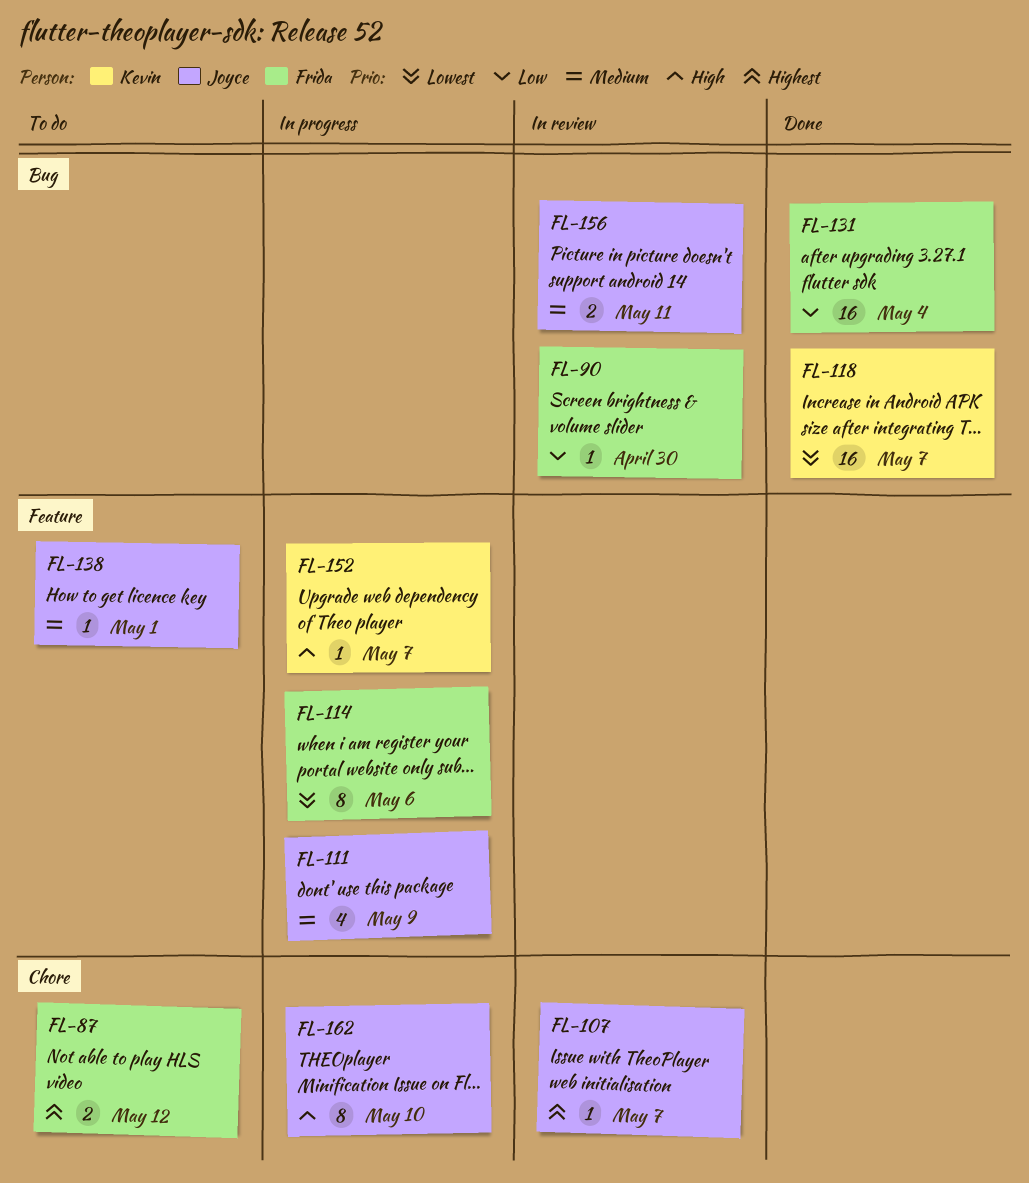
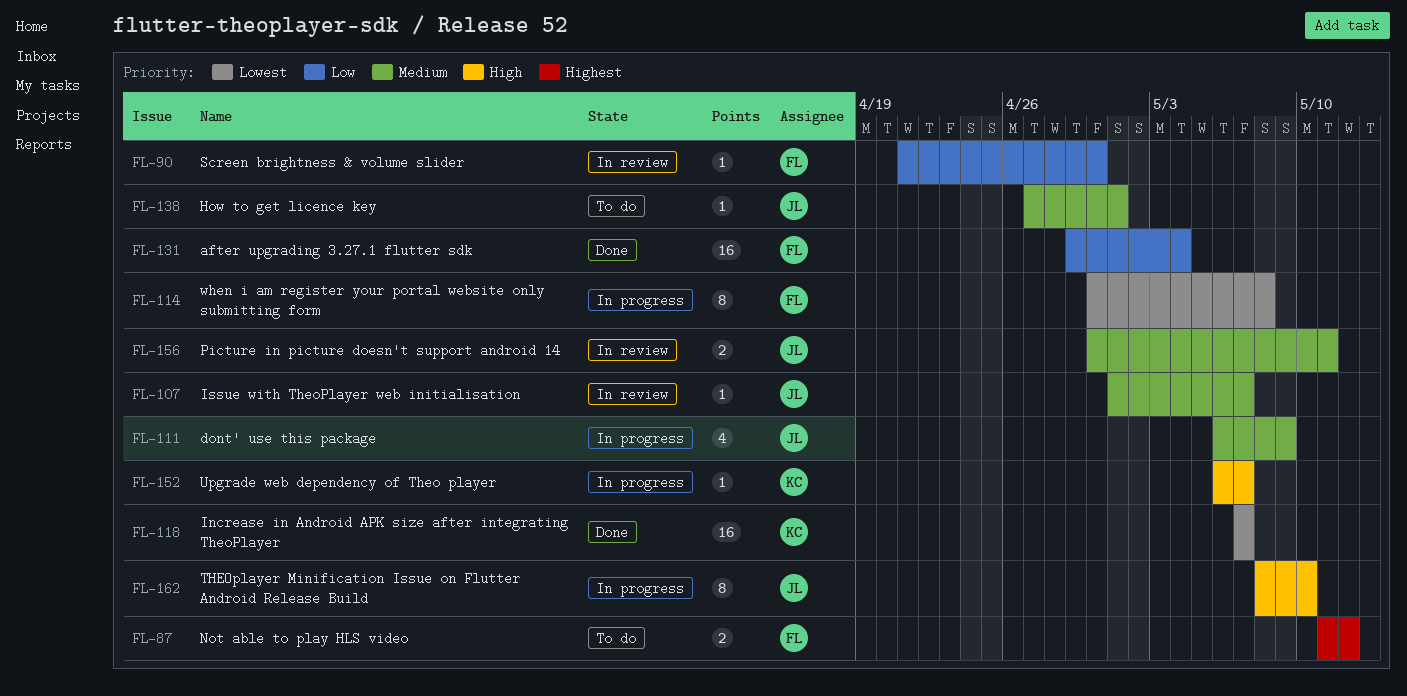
FL-107, priority: Highest -> Medium
FL-114, due: May 6 -> May 8

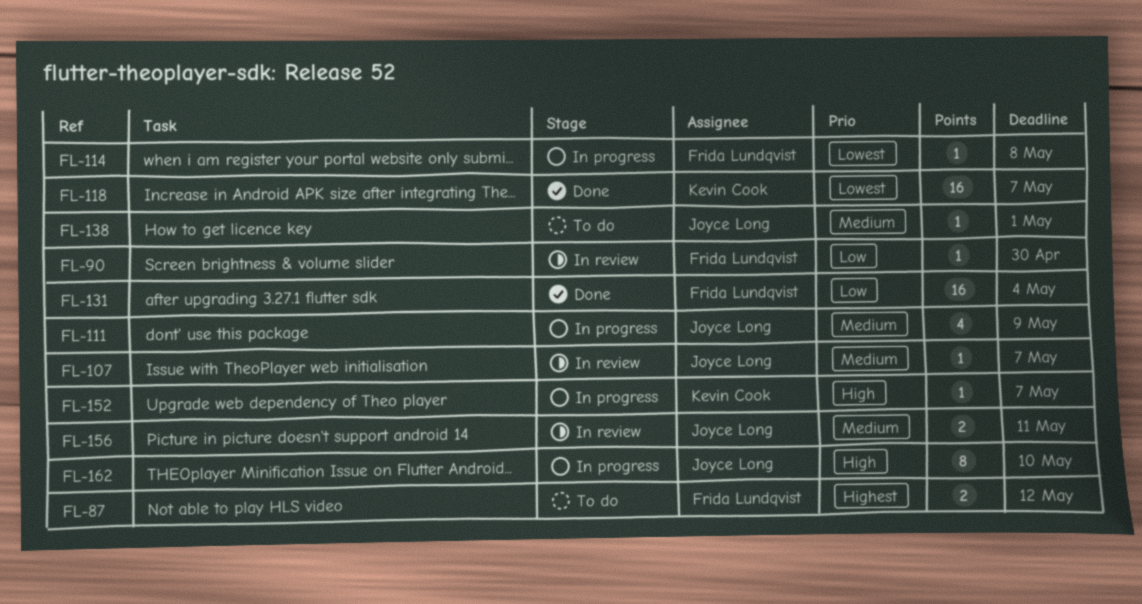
FL-114, estimate: 8 -> 1

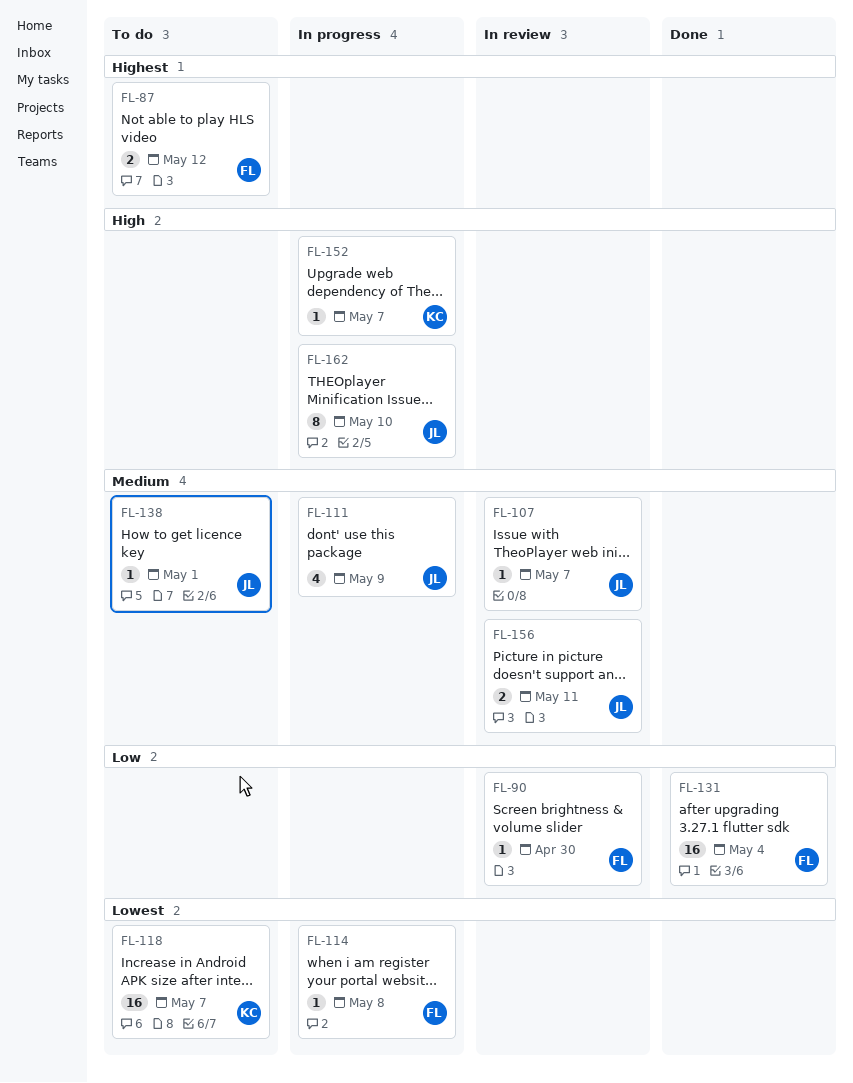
FL-118, status: Done -> To do

